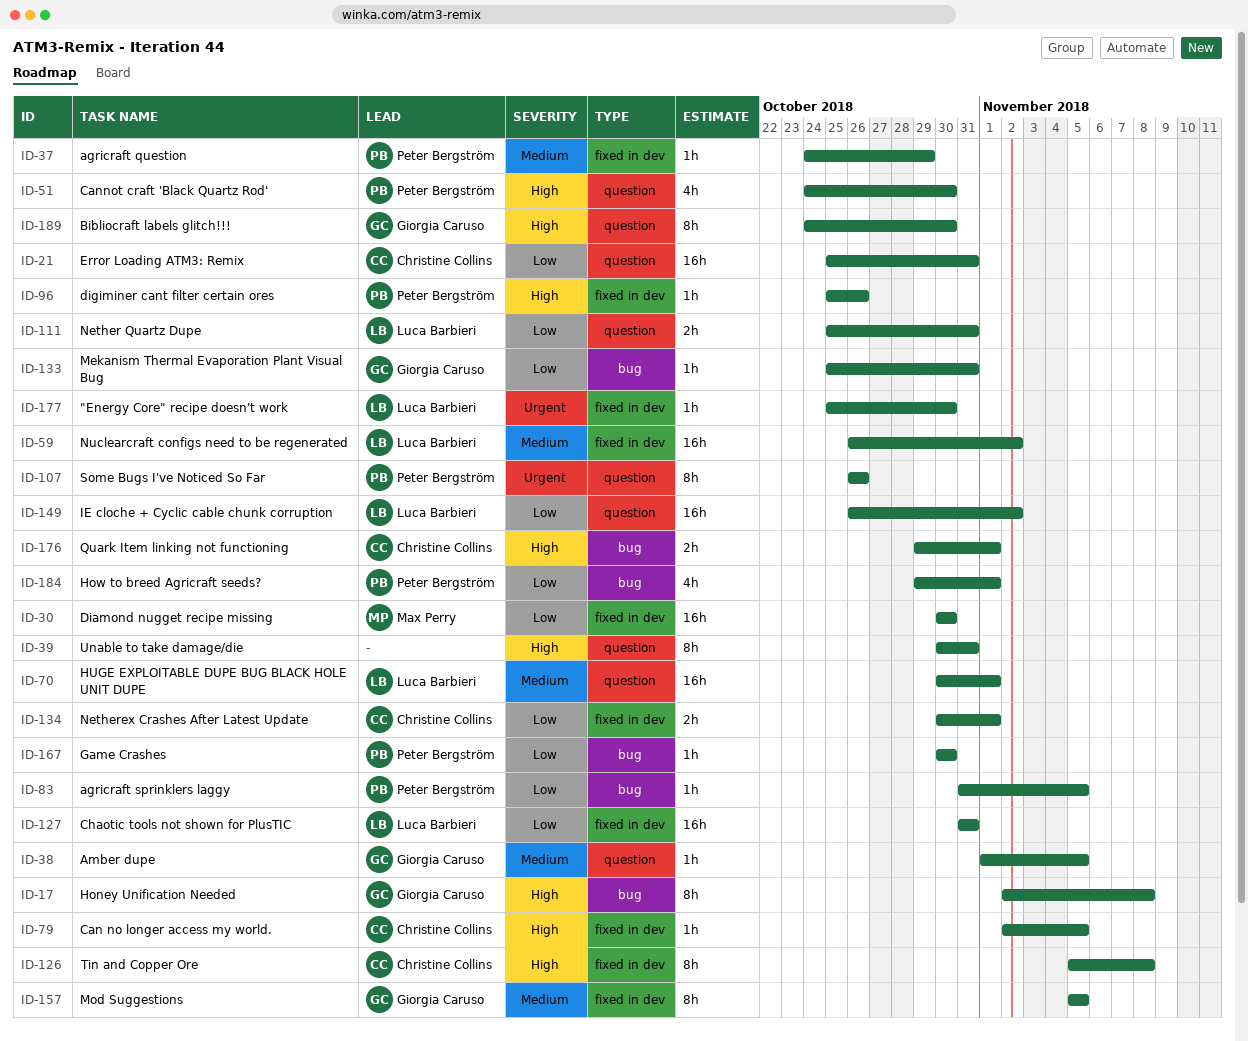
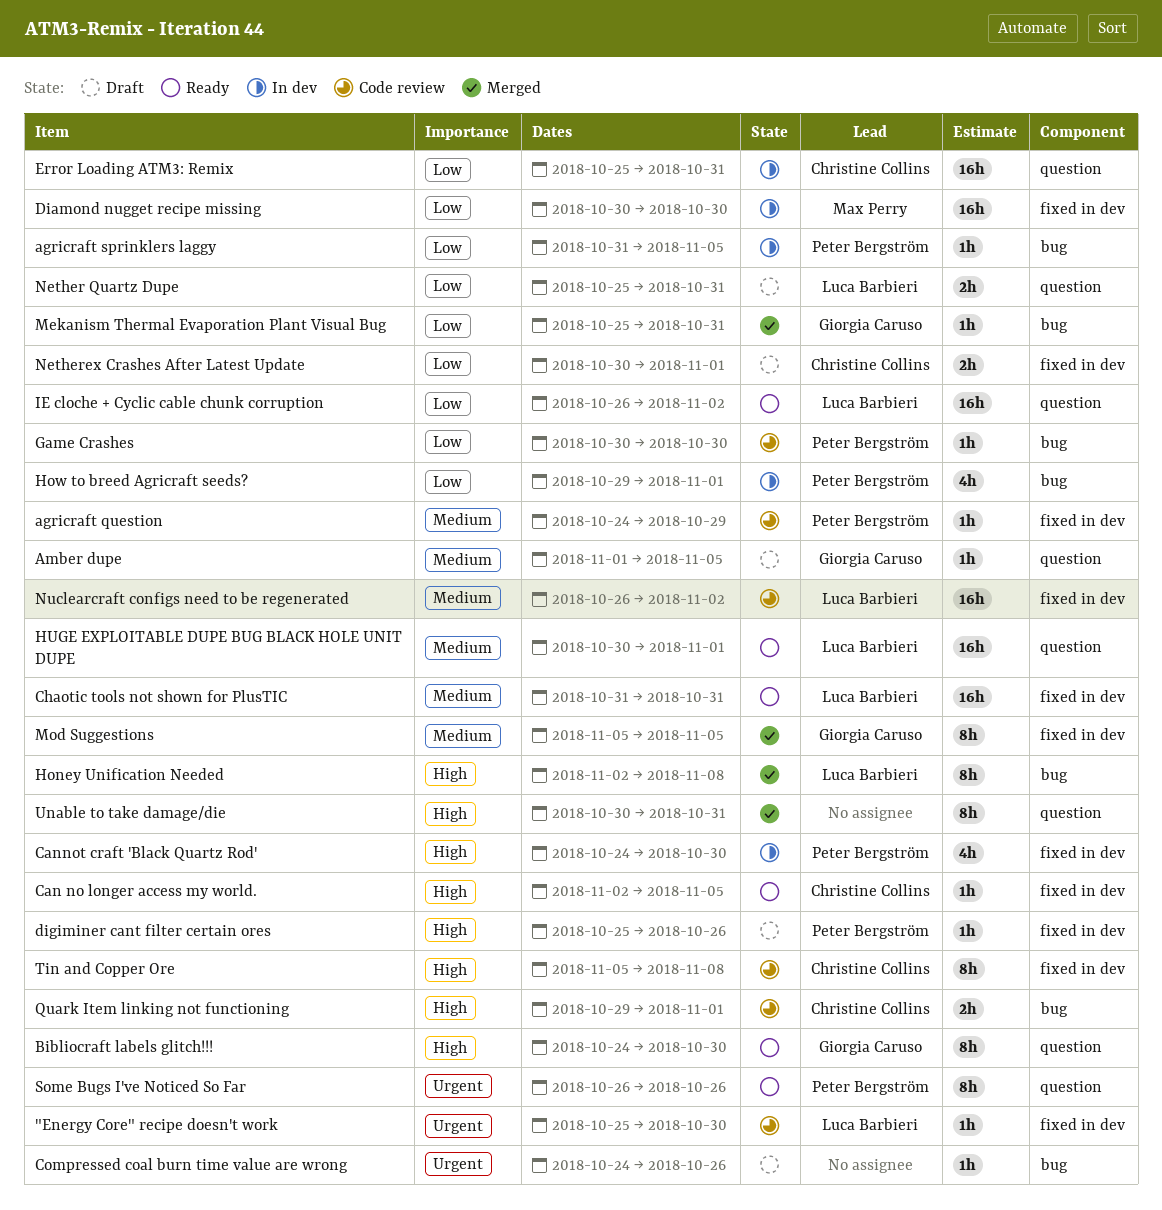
Cannot craft 'Black Quartz Rod', label: question -> fixed in dev
Chaotic tools not shown for PlusTIC, priority: Low -> Medium
Compressed coal burn time value are wrong: none -> present
Honey Unification Needed, owner: Giorgia Caruso -> Luca Barbieri

